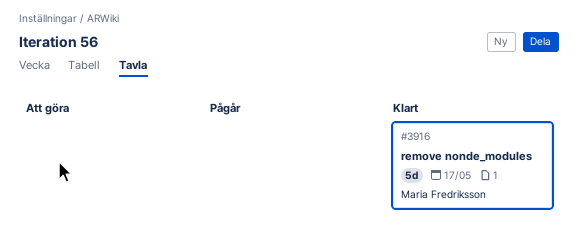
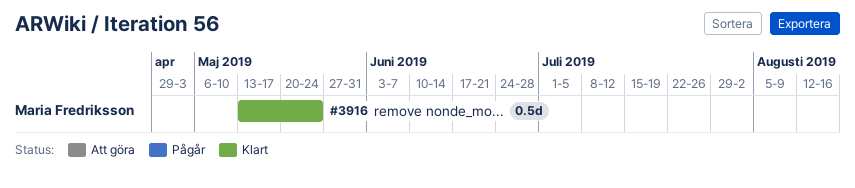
#3916, estimate: 5d -> 0.5d
#3916, due: May 17 -> May 24

